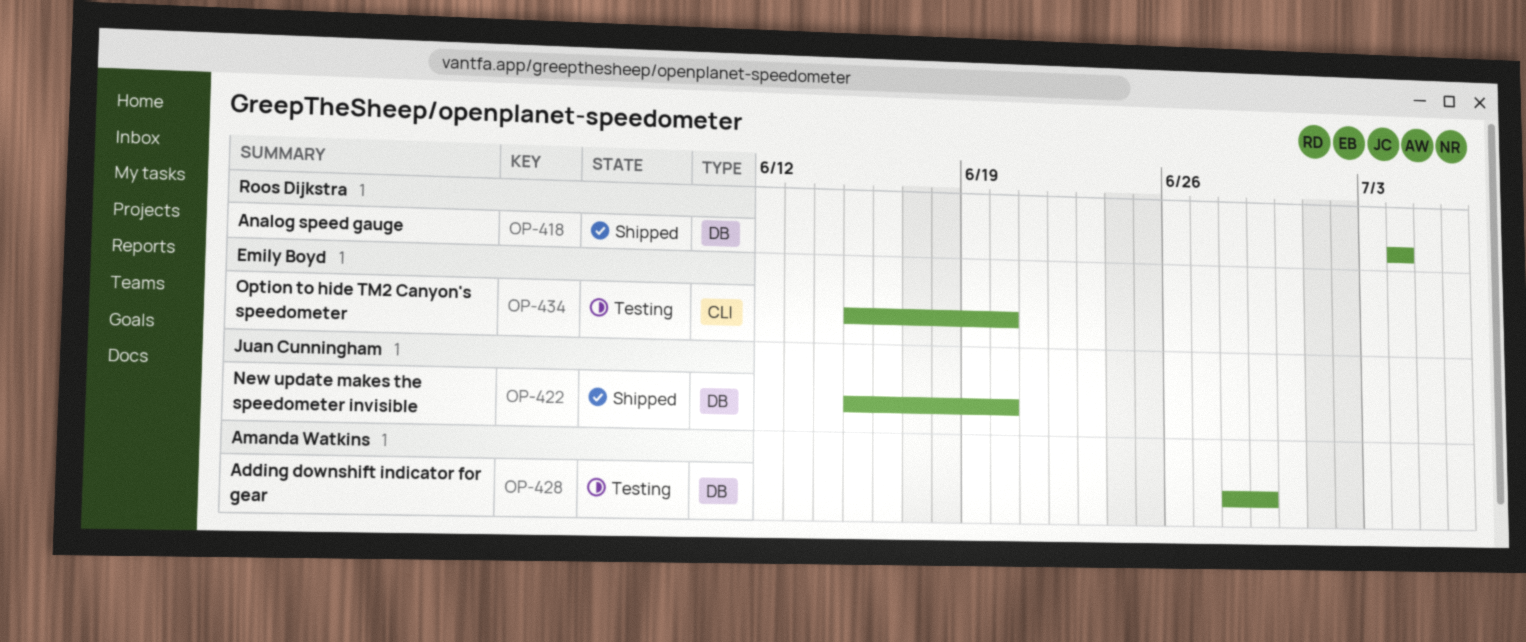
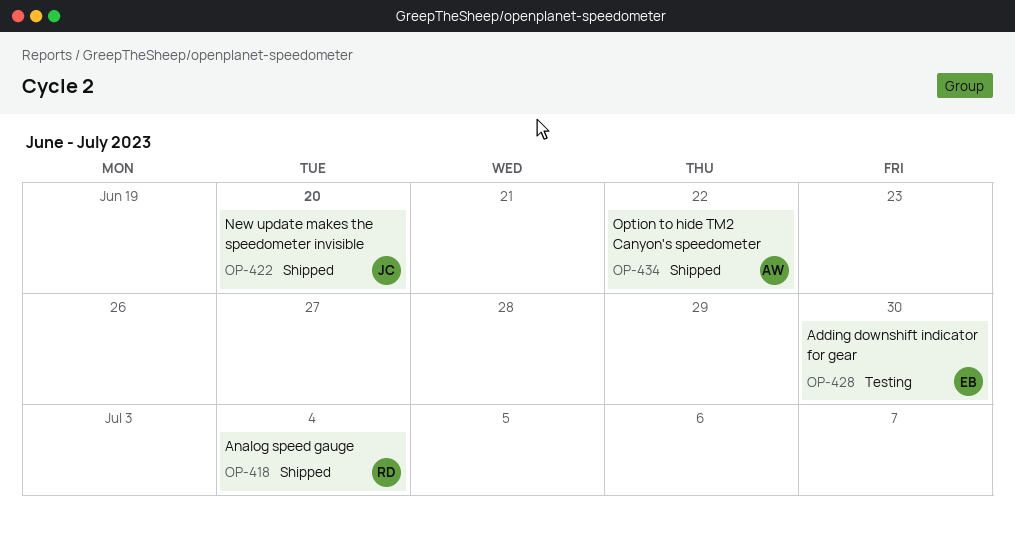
OP-428, owner: Amanda Watkins -> Emily Boyd
OP-428, due: Jun 29 -> Jun 30
OP-434, status: Testing -> Shipped
OP-434, owner: Emily Boyd -> Amanda Watkins
OP-434, due: Jun 20 -> Jun 22

